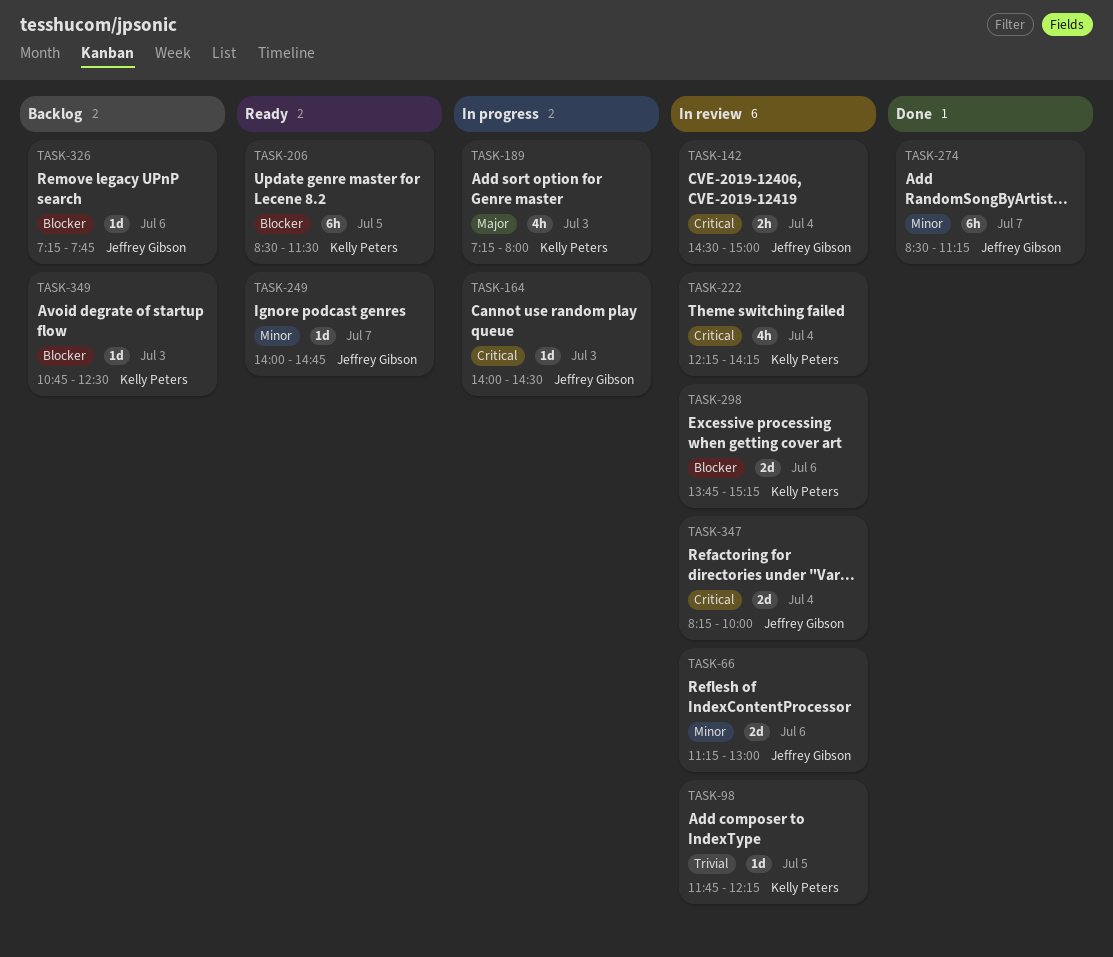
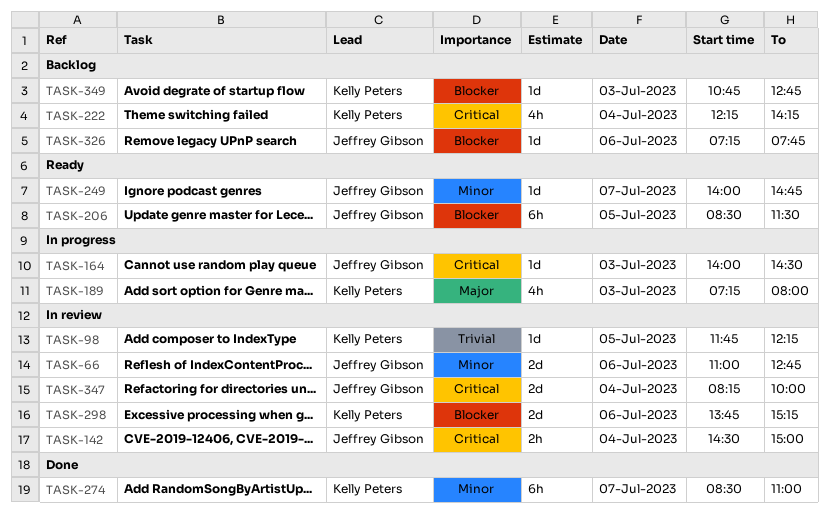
TASK-66, begins: 11:15 -> 11:00
TASK-66, ends: 13:00 -> 12:45
TASK-206, owner: Kelly Peters -> Jeffrey Gibson
TASK-222, status: In review -> Backlog
TASK-274, owner: Jeffrey Gibson -> Kelly Peters
TASK-274, ends: 11:15 -> 11:00
TASK-349, ends: 12:30 -> 12:45

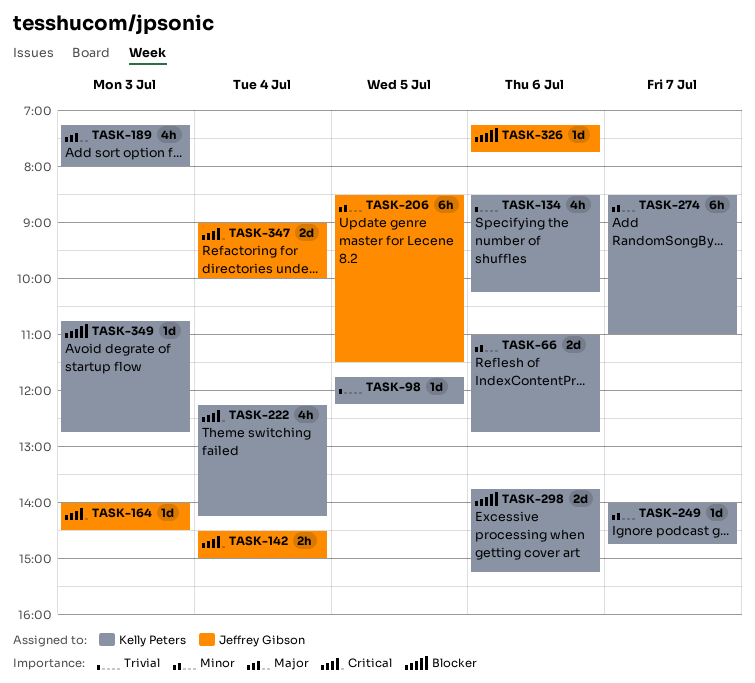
TASK-66, owner: Jeffrey Gibson -> Kelly Peters
TASK-134: none -> present
TASK-206, priority: Blocker -> Minor
TASK-249, owner: Jeffrey Gibson -> Kelly Peters
TASK-347, begins: 08:15 -> 09:00

